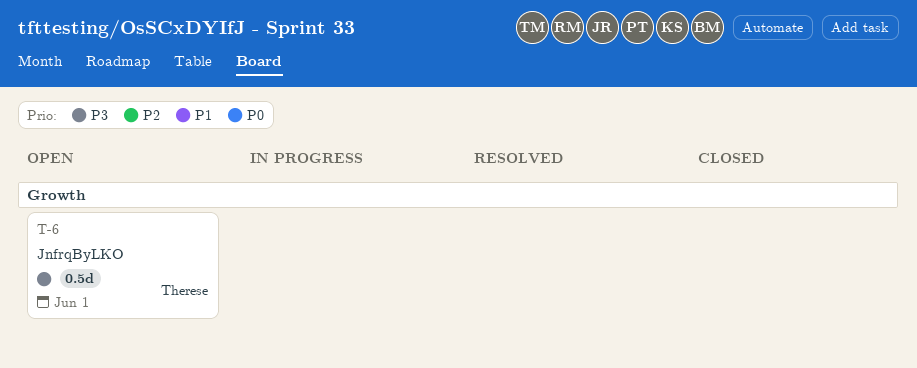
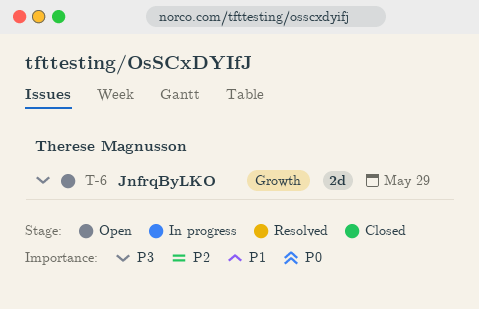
T-6, estimate: 0.5d -> 2d
T-6, due: Jun 1 -> May 29

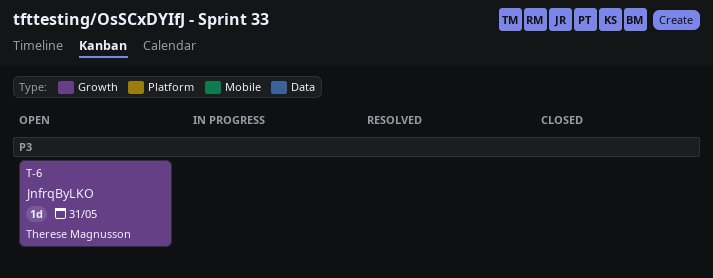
T-6, estimate: 2d -> 1d
T-6, due: May 29 -> May 31

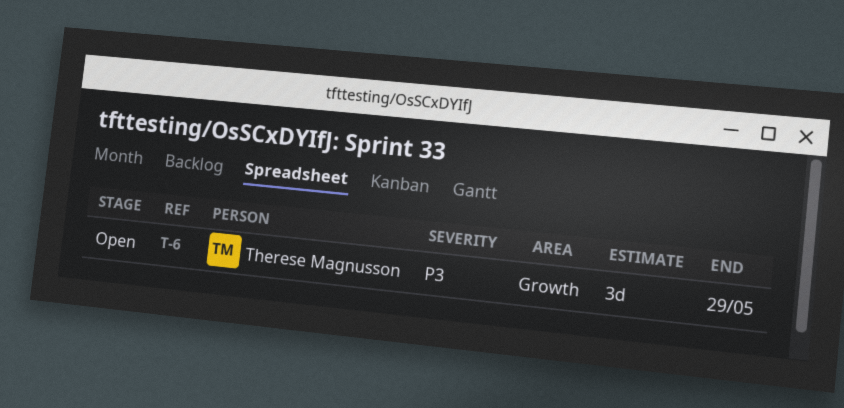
T-6, estimate: 1d -> 3d
T-6, due: May 31 -> May 29

